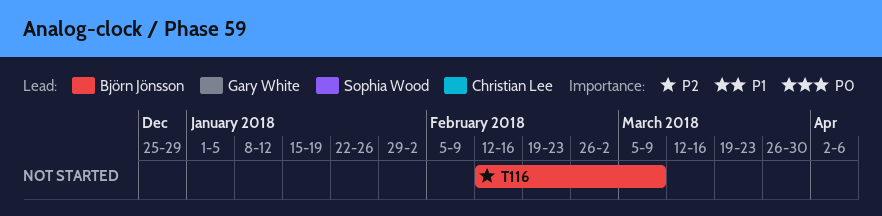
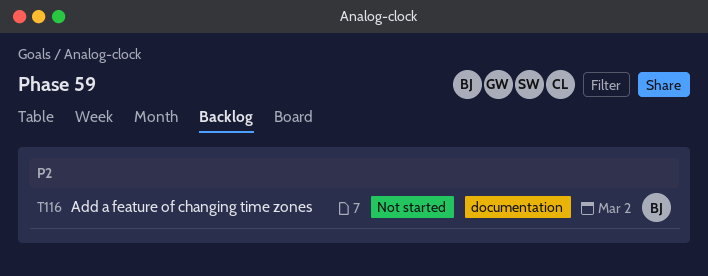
T116, due: Mar 9 -> Mar 2

